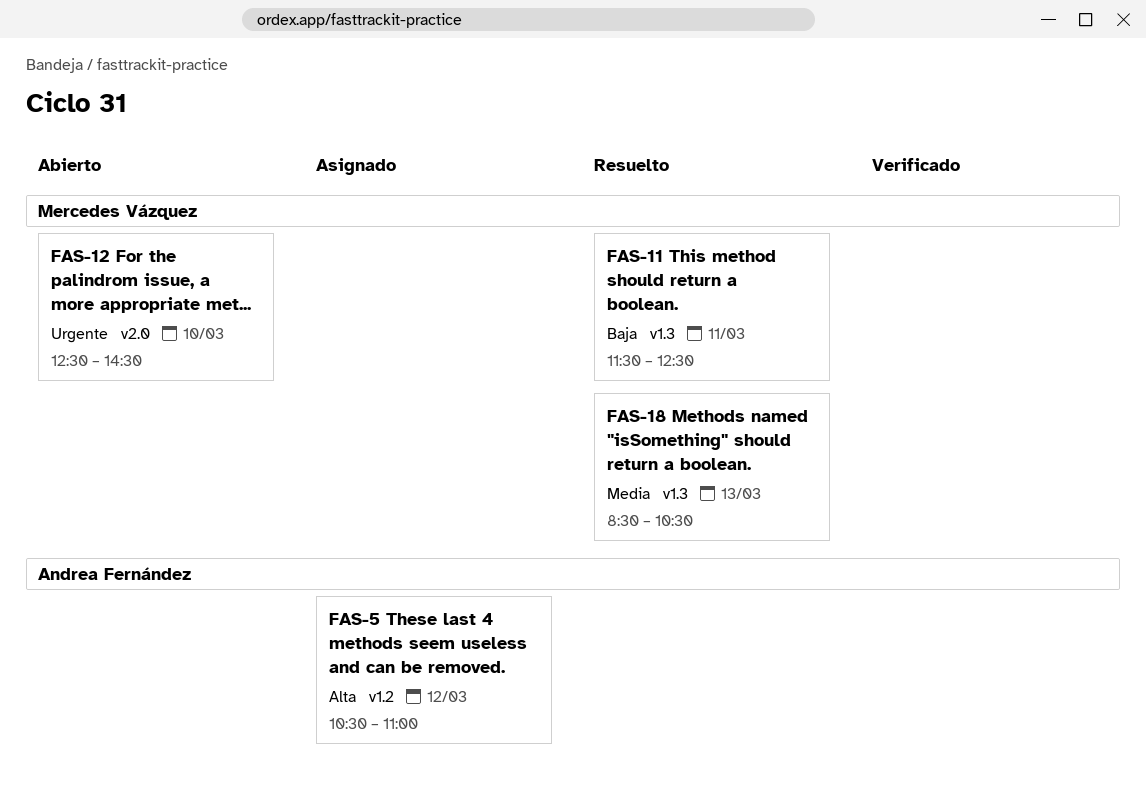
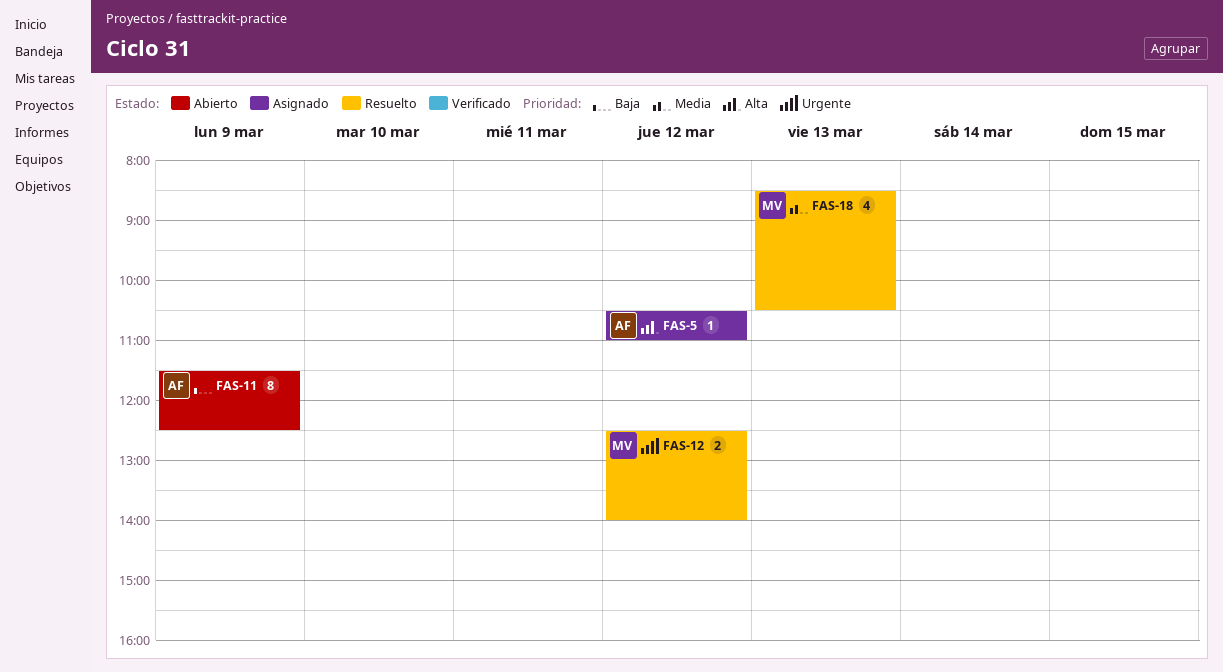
FAS-11, status: Resuelto -> Abierto
FAS-11, owner: Mercedes Vázquez -> Andrea Fernández
FAS-11, day: Mar 11 -> Mar 9
FAS-12, status: Abierto -> Resuelto
FAS-12, day: Mar 10 -> Mar 12
FAS-12, ends: 14:30 -> 14:00

